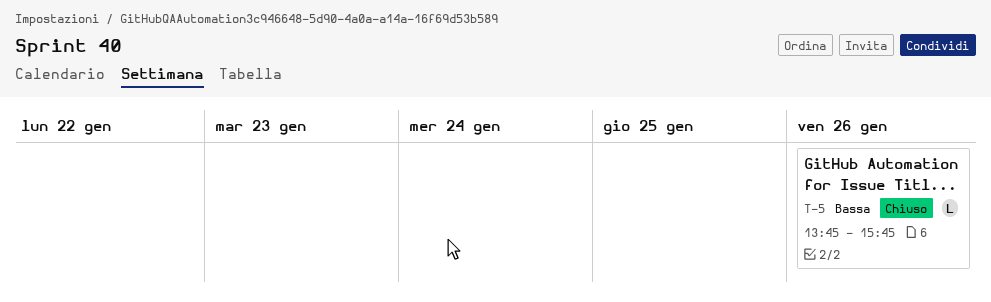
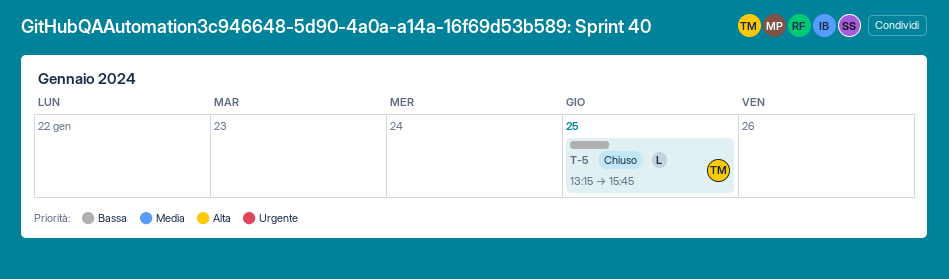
T-5, day: Jan 26 -> Jan 25
T-5, begins: 13:45 -> 13:15

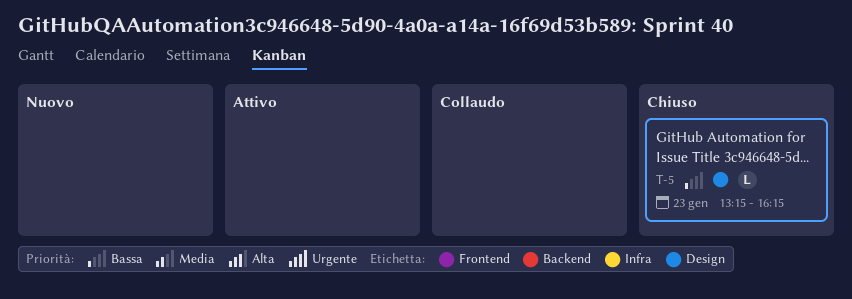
T-5, day: Jan 25 -> Jan 23
T-5, ends: 15:45 -> 16:15

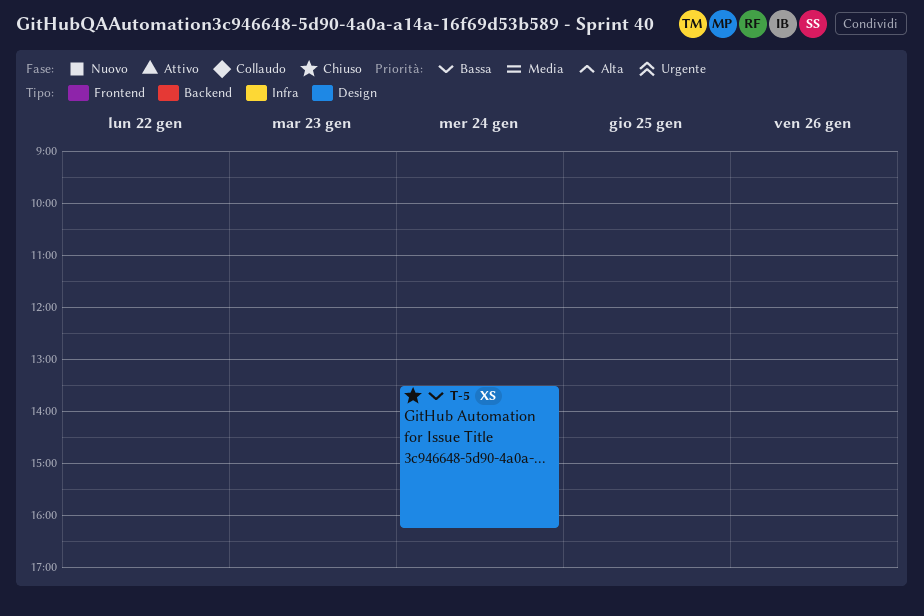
T-5, estimate: L -> XS
T-5, day: Jan 23 -> Jan 24
T-5, begins: 13:15 -> 13:30

